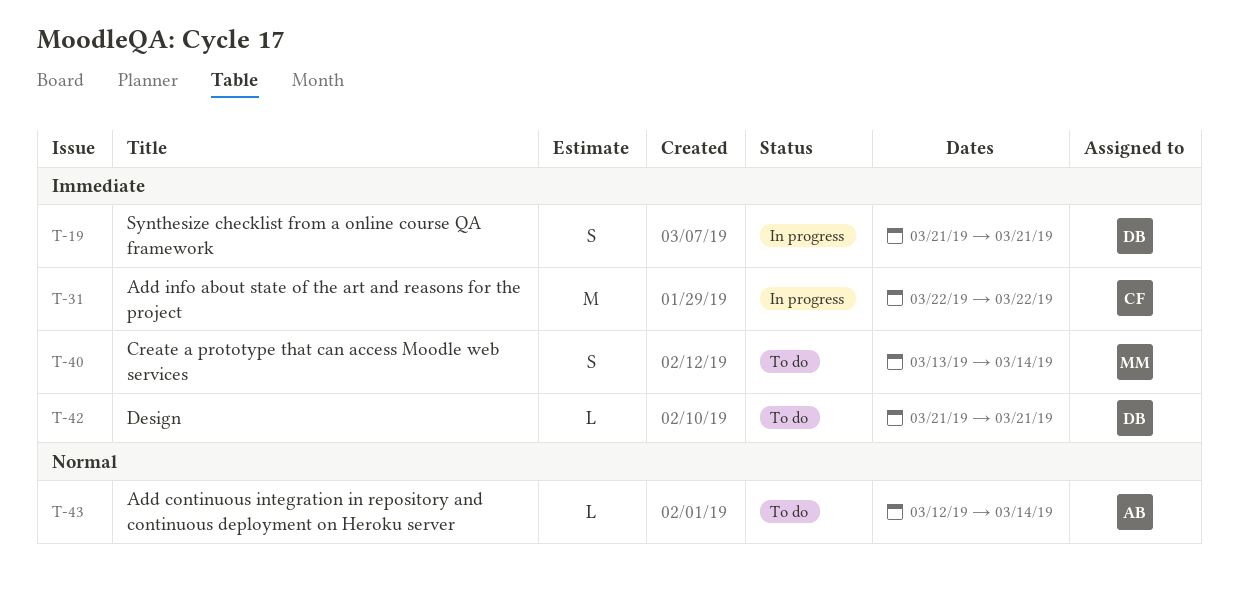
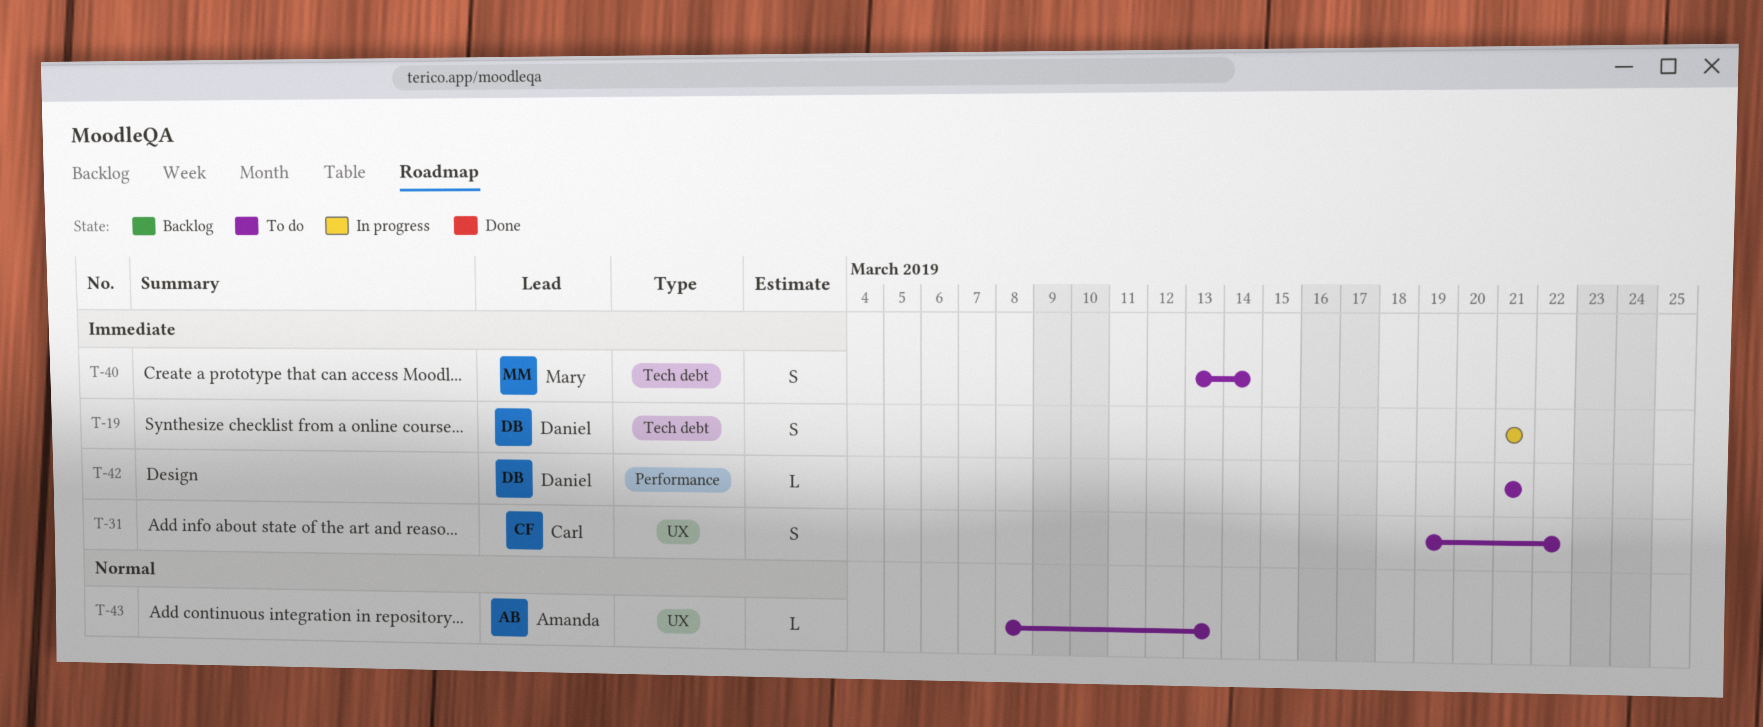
T-31, status: In progress -> To do
T-31, estimate: M -> S
T-31, start: Mar 22 -> Mar 19
T-43, start: Mar 12 -> Mar 8
T-43, due: Mar 14 -> Mar 13

